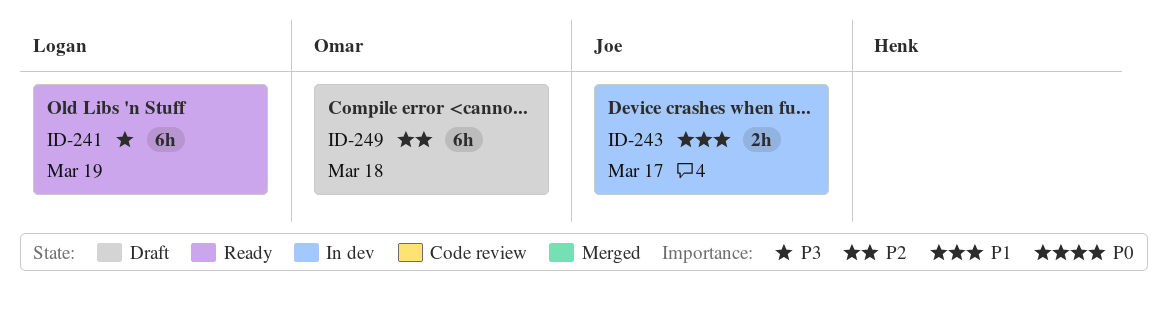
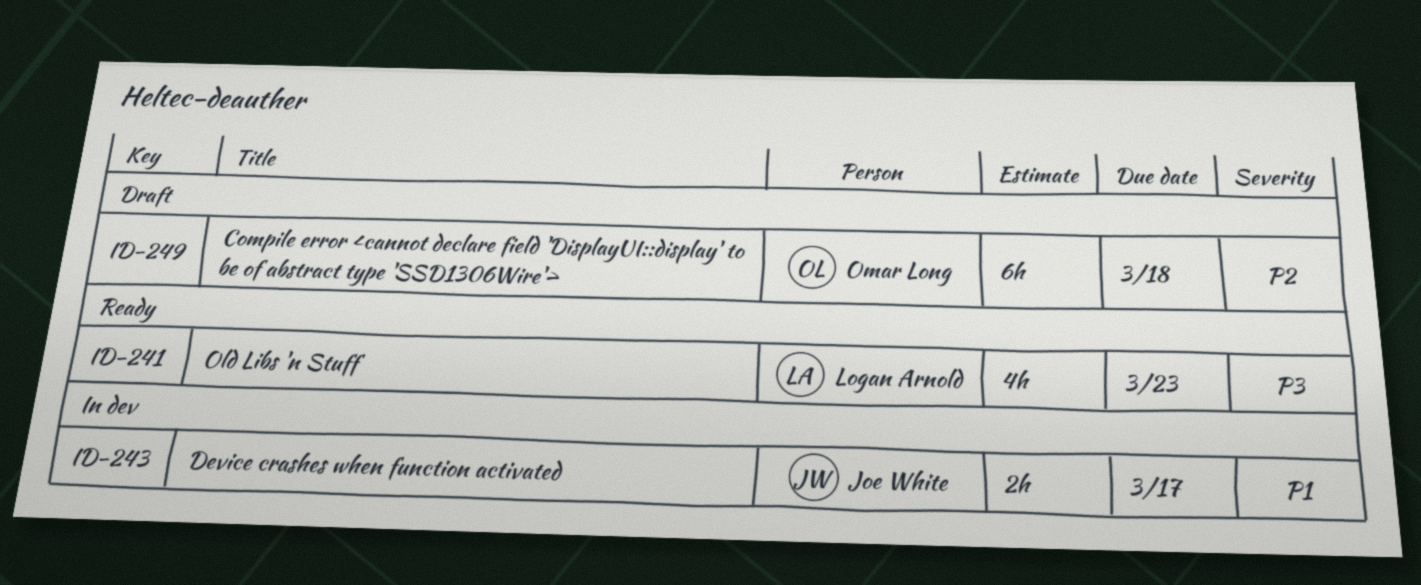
ID-241, estimate: 6h -> 4h
ID-241, due: Mar 19 -> Mar 23

